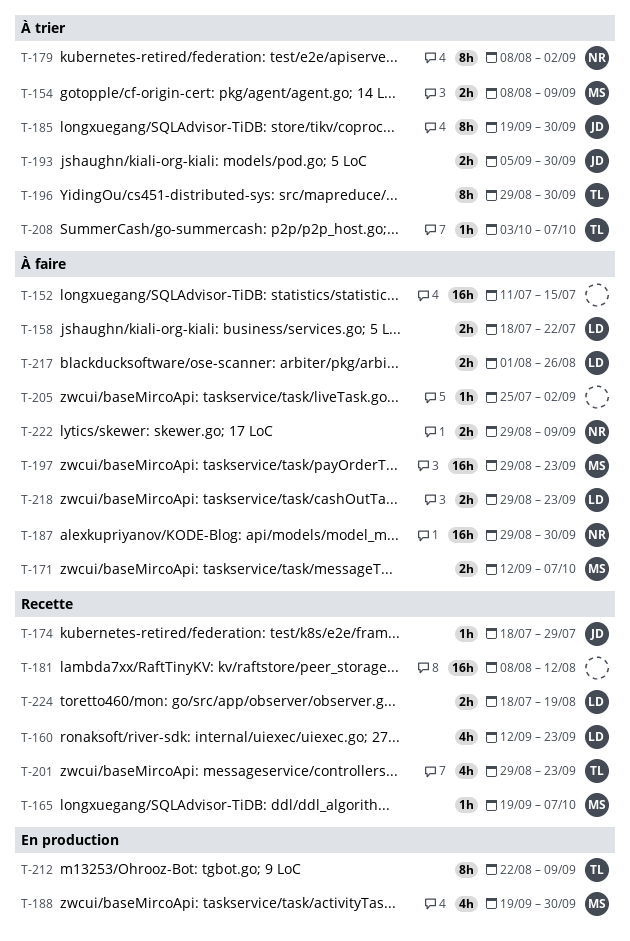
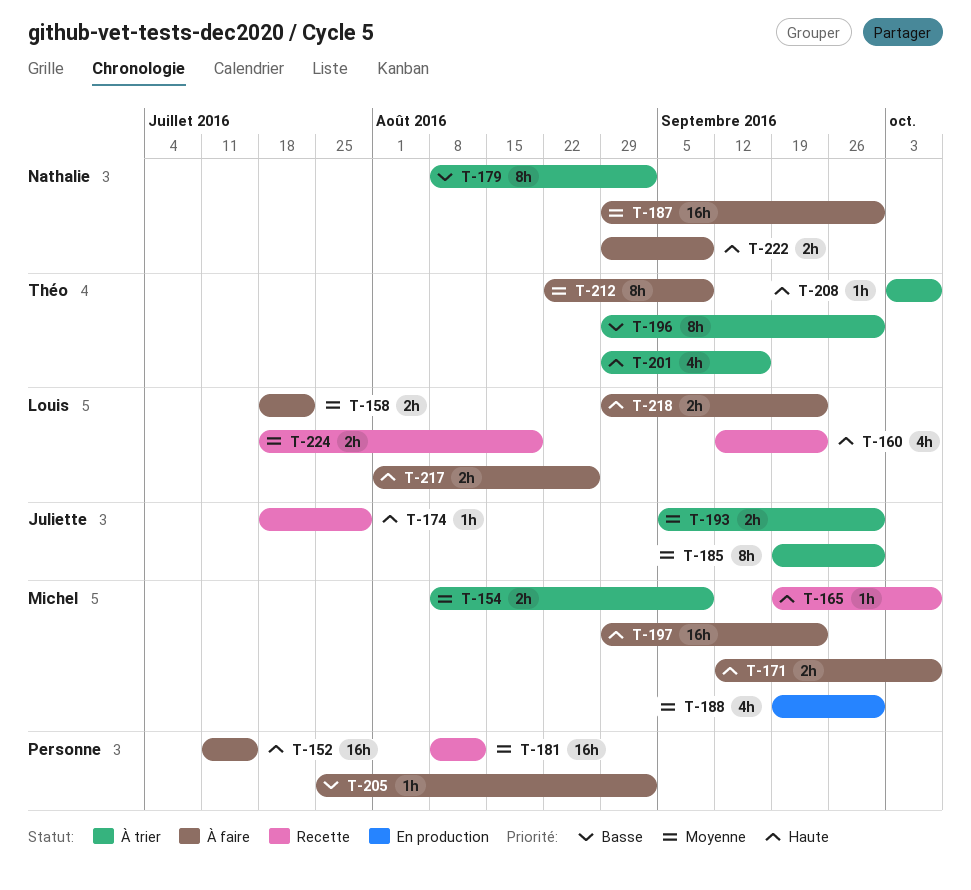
T-201, status: Recette -> À trier
T-201, due: Sep 23 -> Sep 16
T-212, status: En production -> À faire

